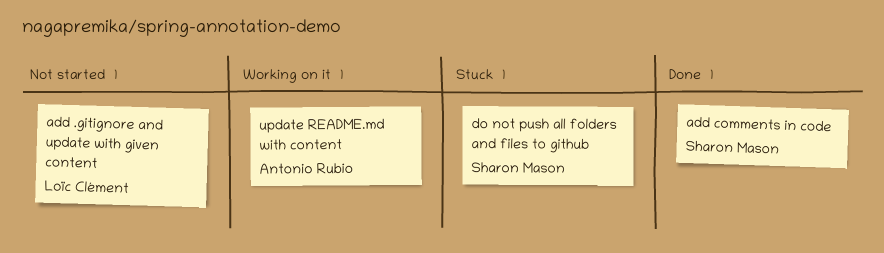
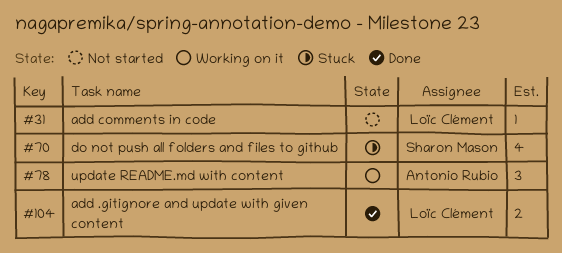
add .gitignore and update with given content, status: Not started -> Done
add comments in code, status: Done -> Not started
add comments in code, owner: Sharon Mason -> Loïc Clément

